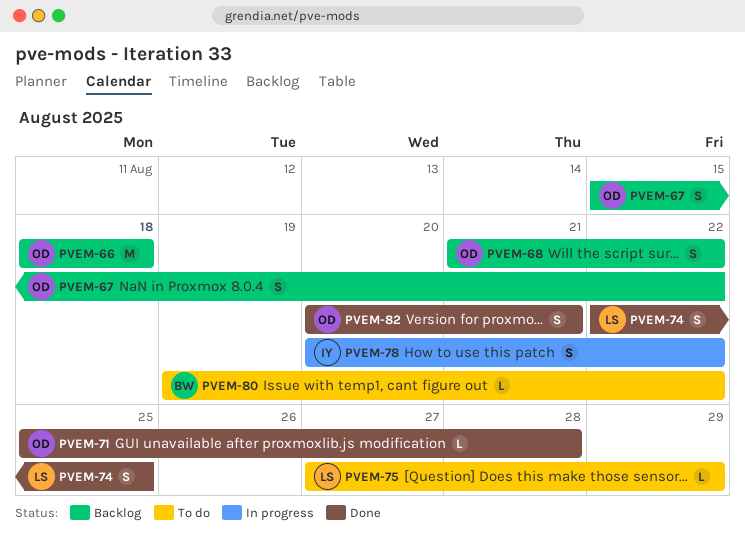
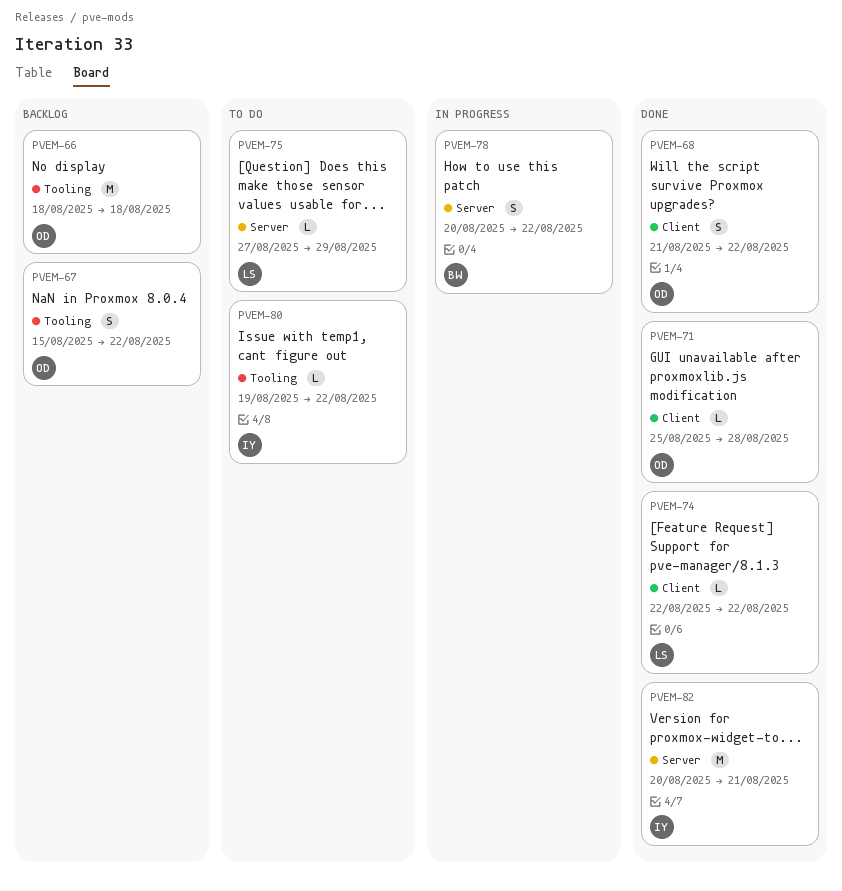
PVEM-68, status: Backlog -> Done
PVEM-74, estimate: S -> L
PVEM-74, due: Aug 25 -> Aug 22
PVEM-78, owner: IY -> BW
PVEM-80, owner: BW -> IY
PVEM-82, owner: OD -> IY
PVEM-82, estimate: S -> M

